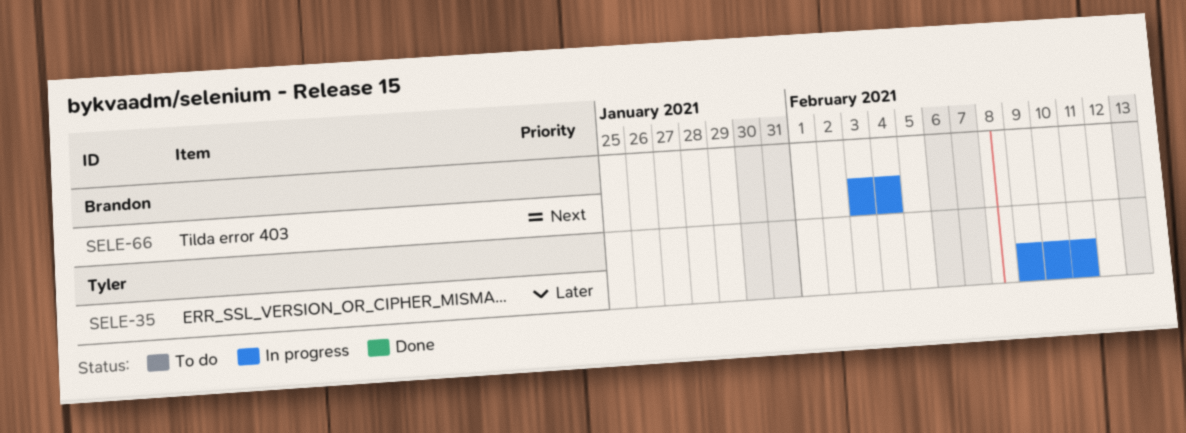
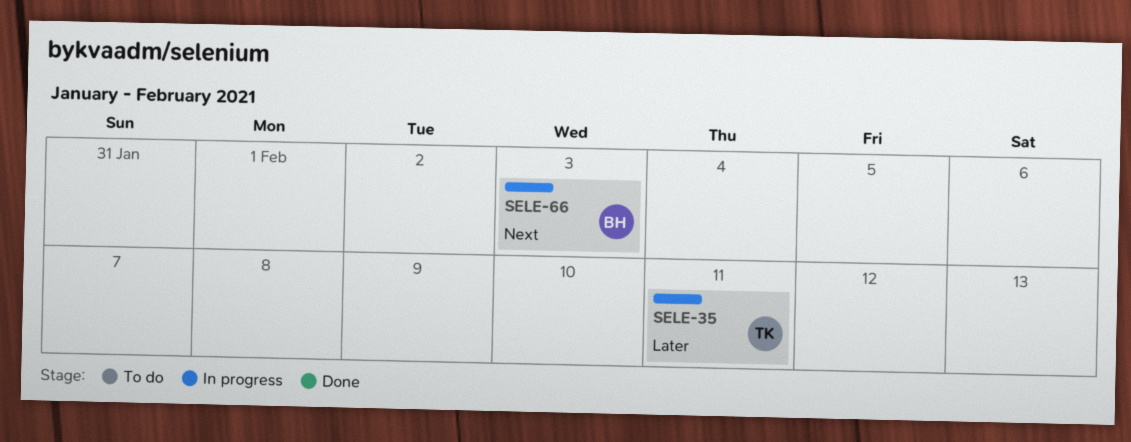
SELE-66, due: Feb 4 -> Feb 3

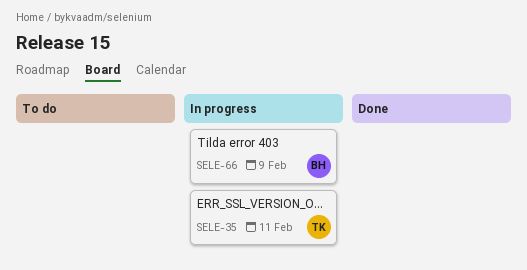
SELE-66, due: Feb 3 -> Feb 9

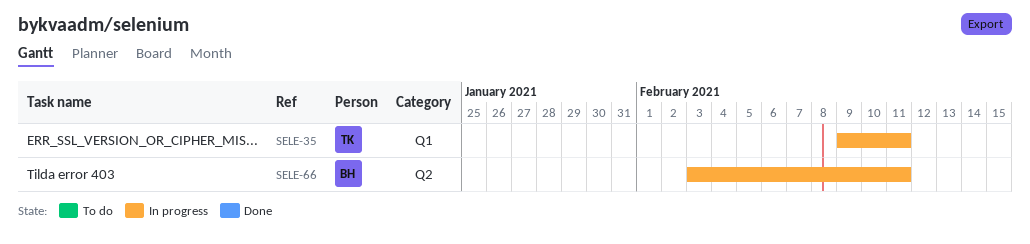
SELE-66, due: Feb 9 -> Feb 11

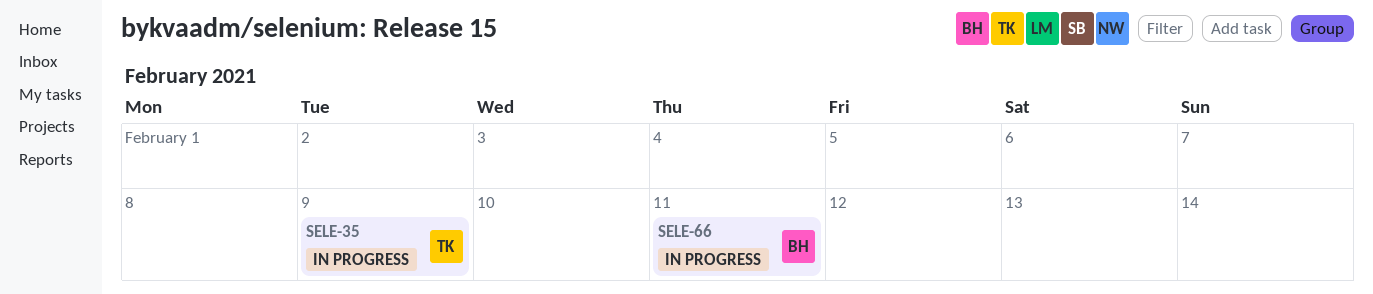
SELE-35, due: Feb 11 -> Feb 9

